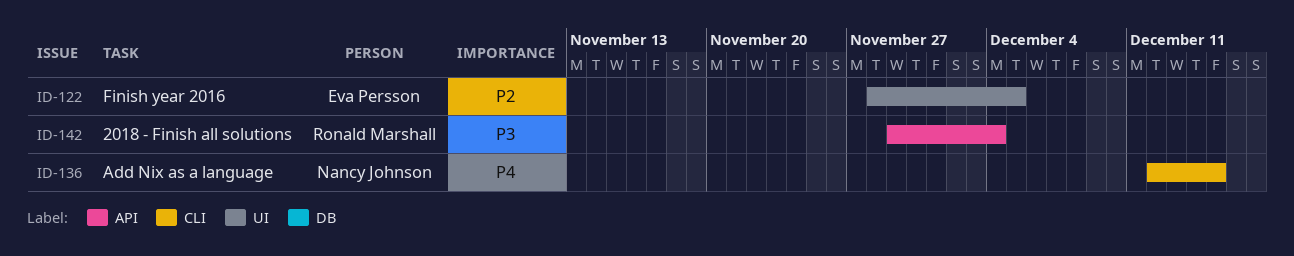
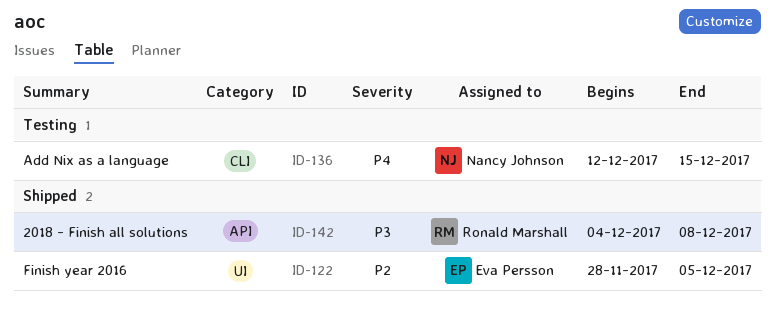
ID-142, start: Nov 29 -> Dec 4
ID-142, due: Dec 4 -> Dec 8

